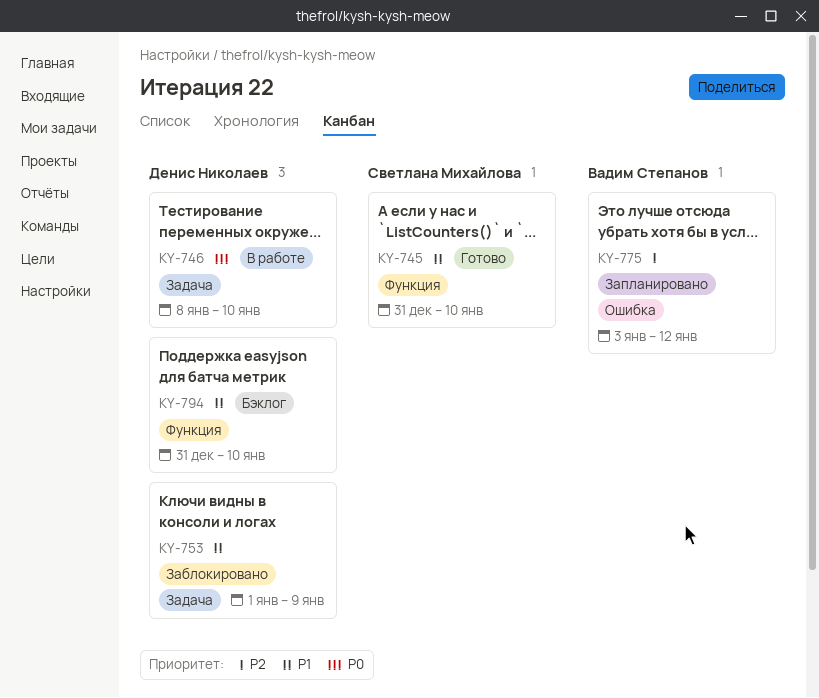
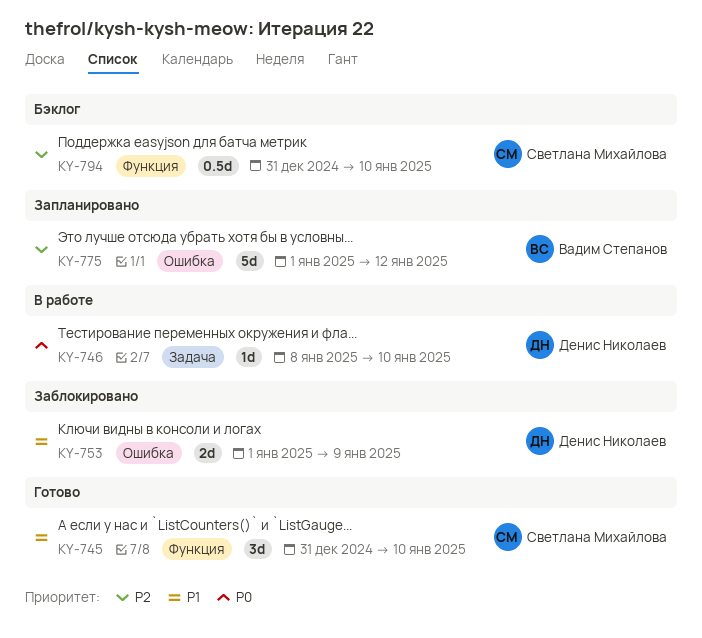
KY-753, label: Задача -> Ошибка
KY-775, start: Jan 3 -> Jan 1
KY-794, owner: Денис Николаев -> Светлана Михайлова
KY-794, priority: P1 -> P2

